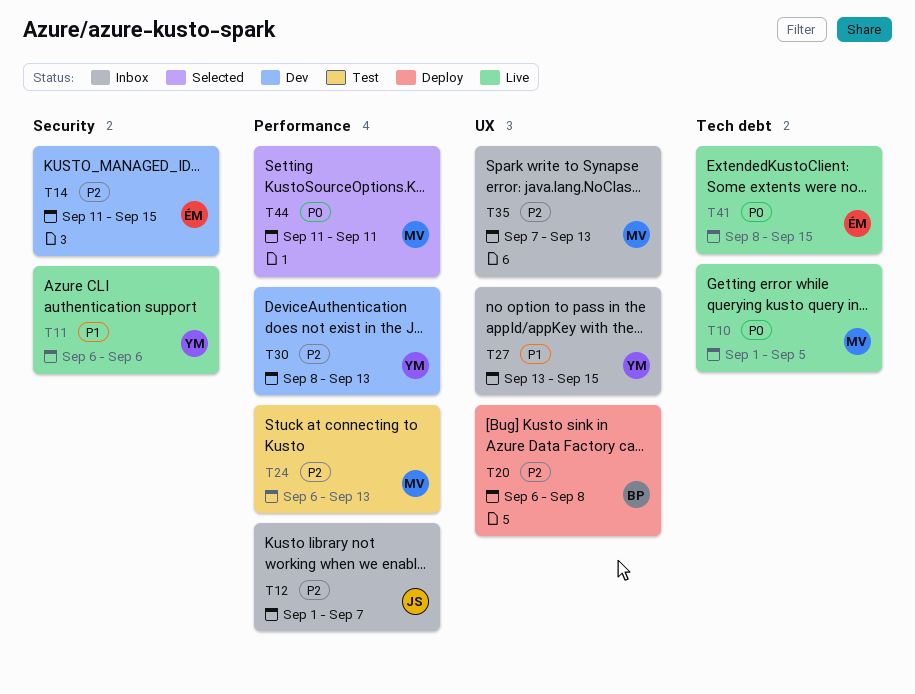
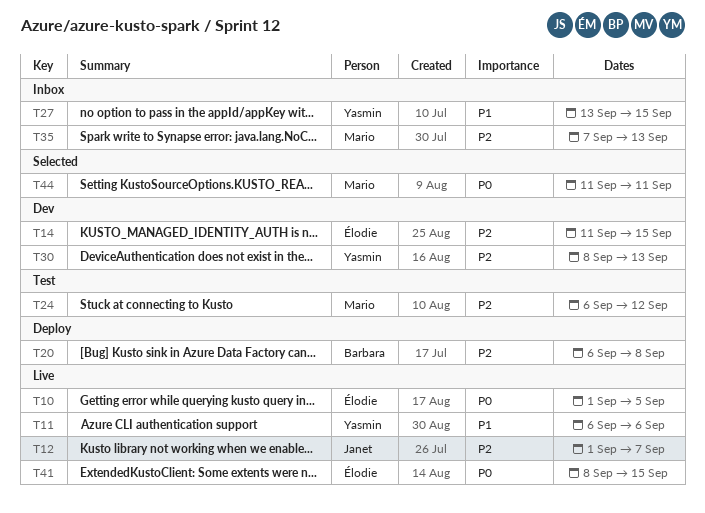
T10, owner: Mario -> Élodie
T12, status: Inbox -> Live
T24, due: Sep 13 -> Sep 12

